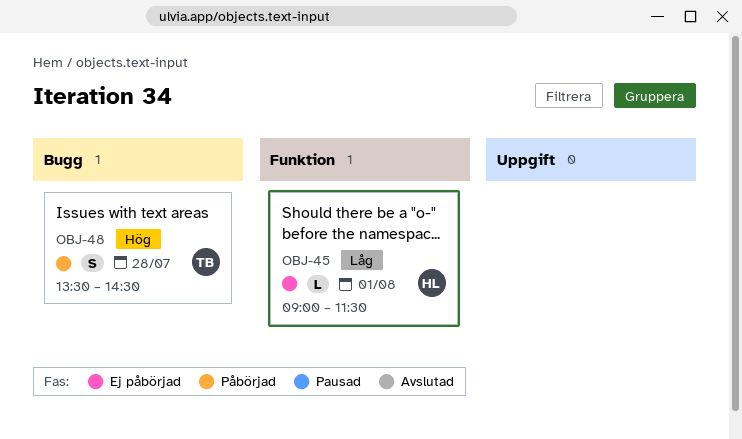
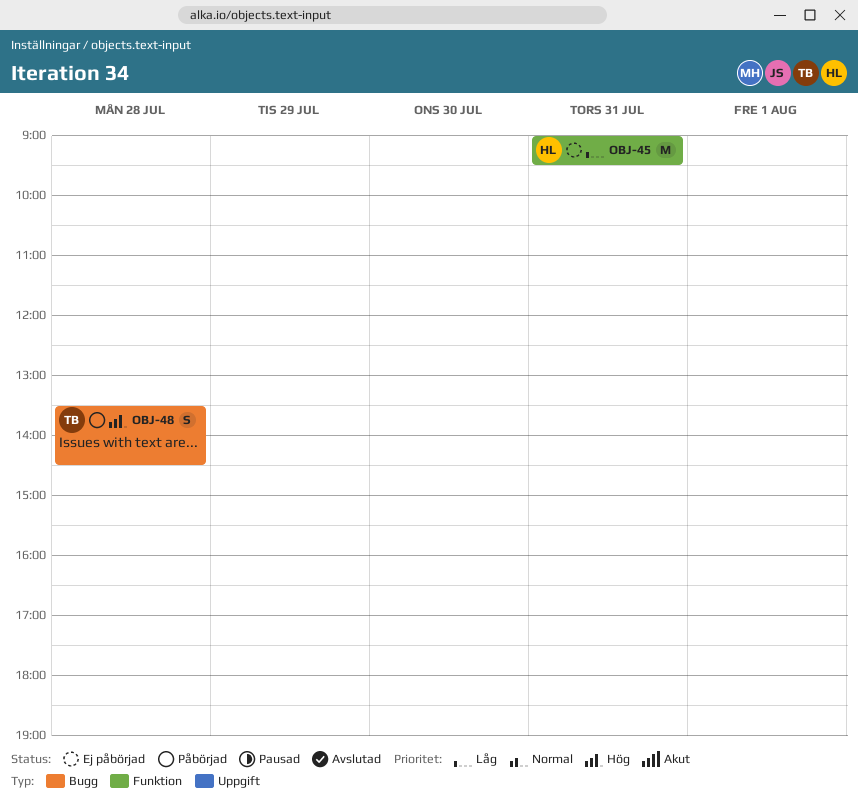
OBJ-45, estimate: L -> M
OBJ-45, day: Aug 1 -> Jul 31
OBJ-45, ends: 11:30 -> 09:30

